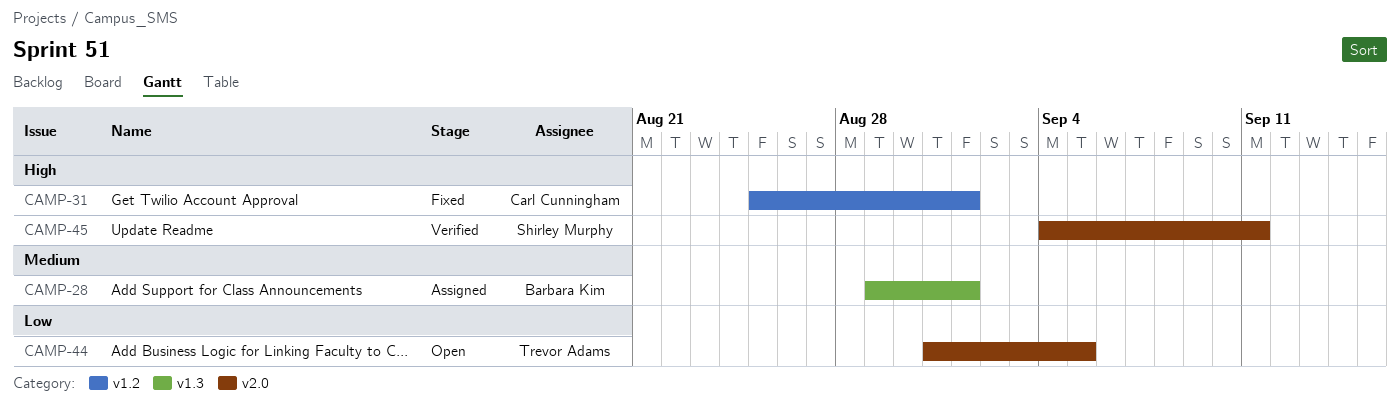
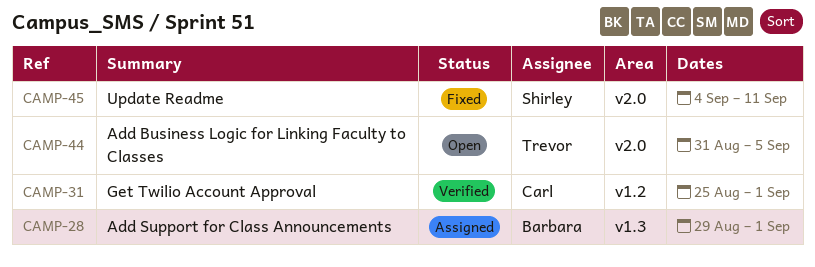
CAMP-31, status: Fixed -> Verified
CAMP-45, status: Verified -> Fixed

